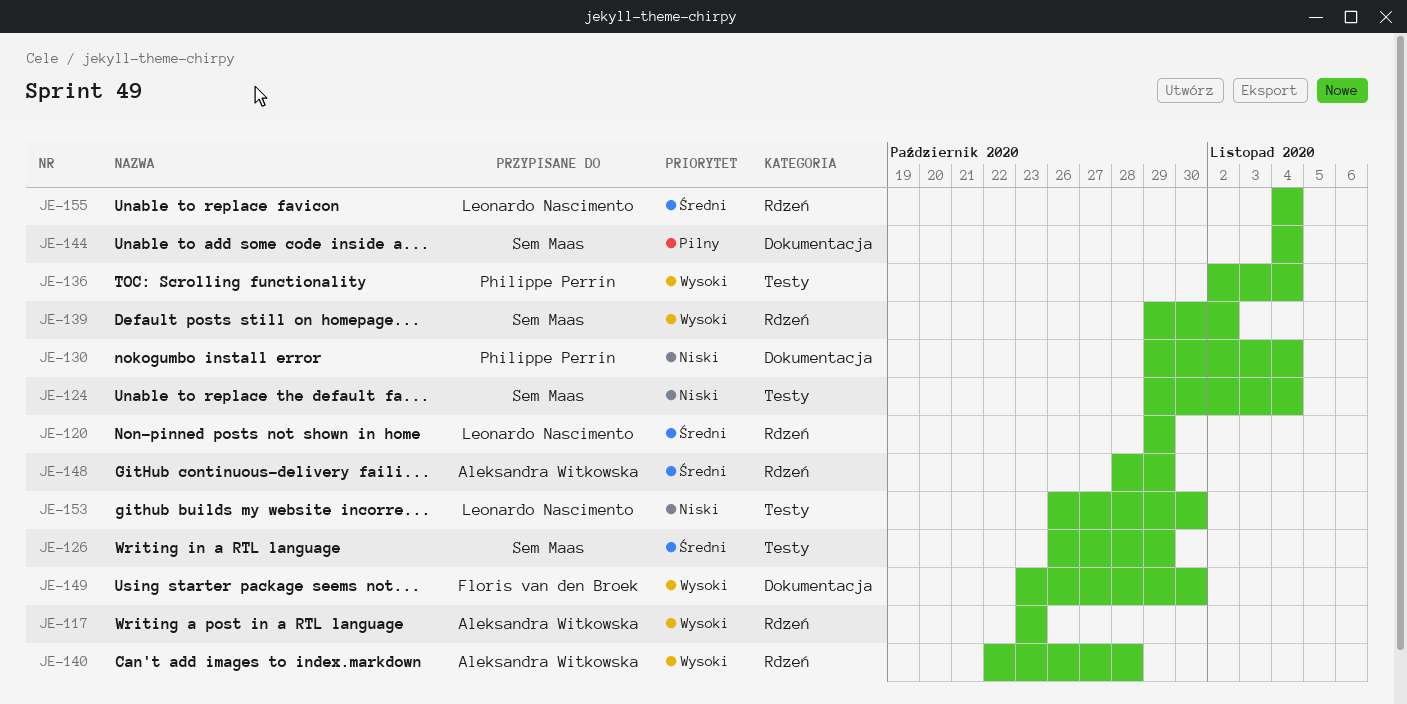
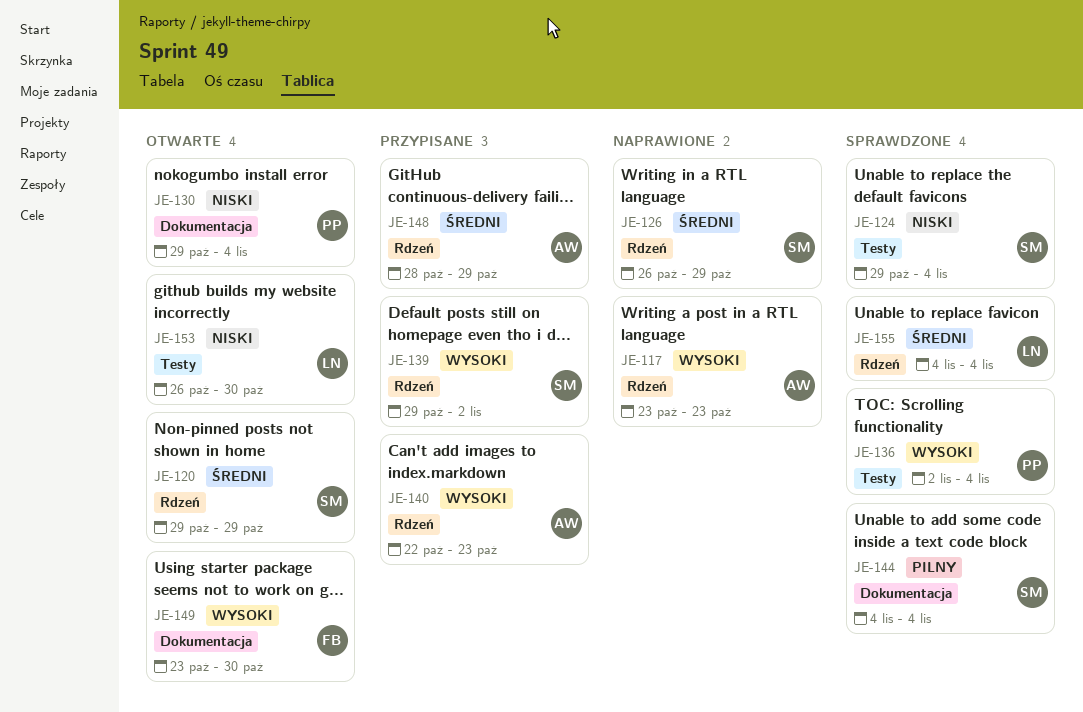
JE-120, owner: Leonardo Nascimento -> Sem Maas
JE-126, label: Testy -> Rdzeń
JE-140, due: Oct 28 -> Oct 23

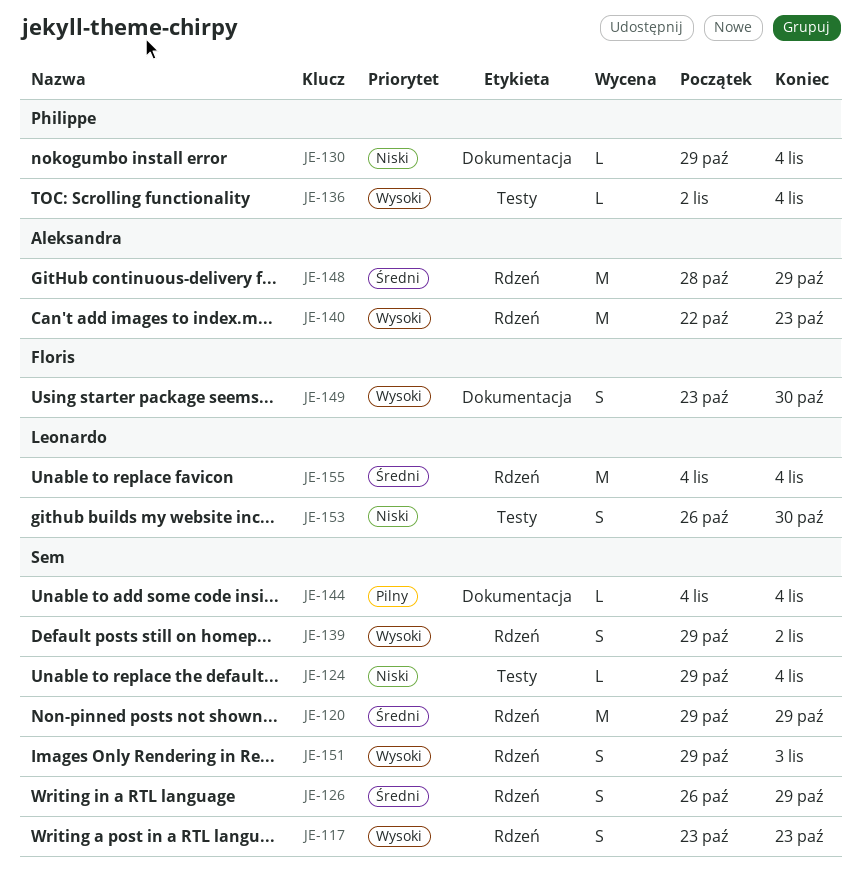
JE-117, owner: Aleksandra -> Sem
JE-151: none -> present

